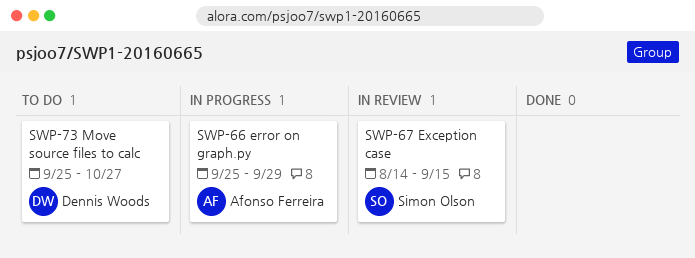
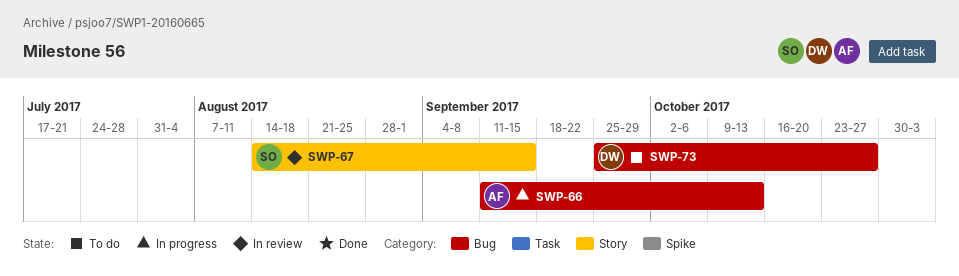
SWP-66, start: Sep 25 -> Sep 11
SWP-66, due: Sep 29 -> Oct 13

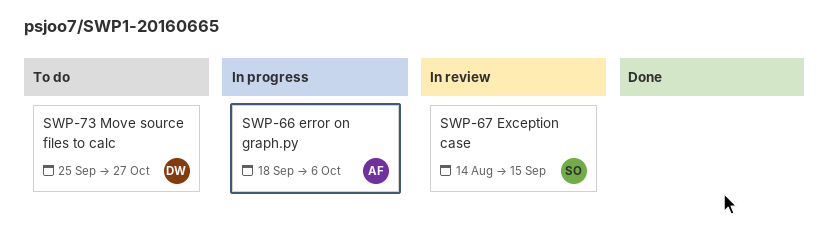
SWP-66, start: Sep 11 -> Sep 18
SWP-66, due: Oct 13 -> Oct 6

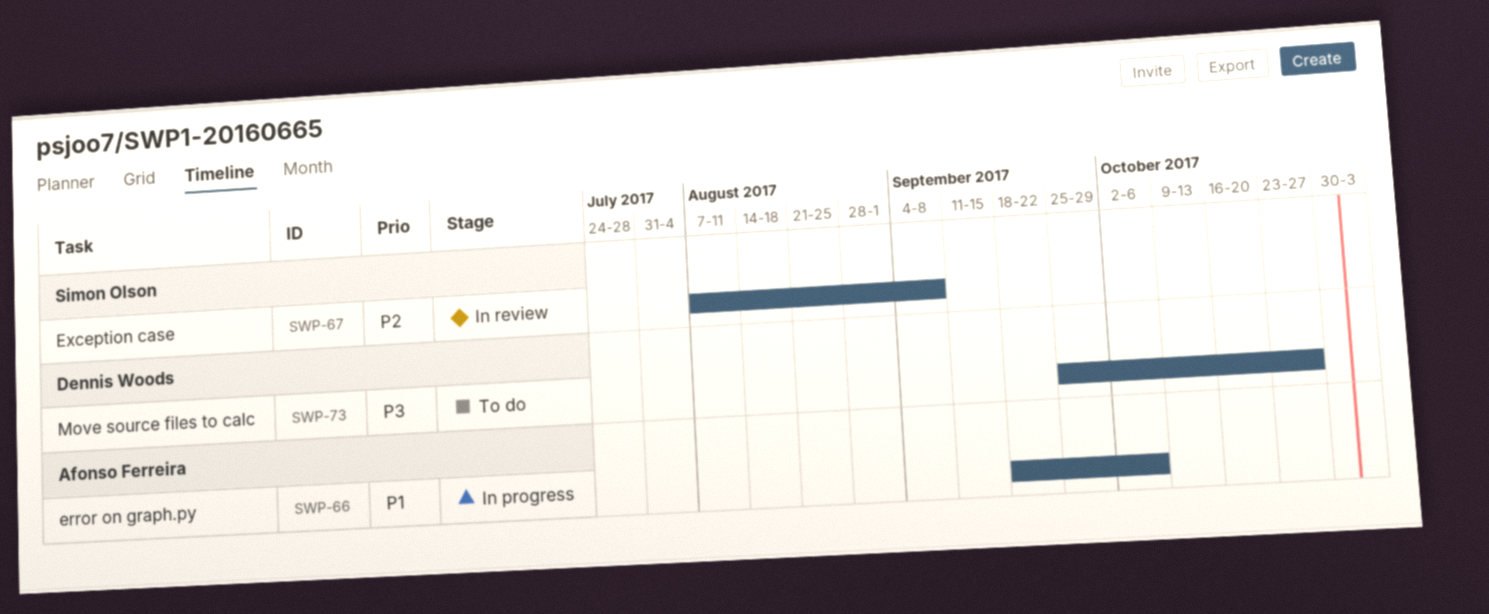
SWP-67, start: Aug 14 -> Aug 7
SWP-67, due: Sep 15 -> Sep 8

